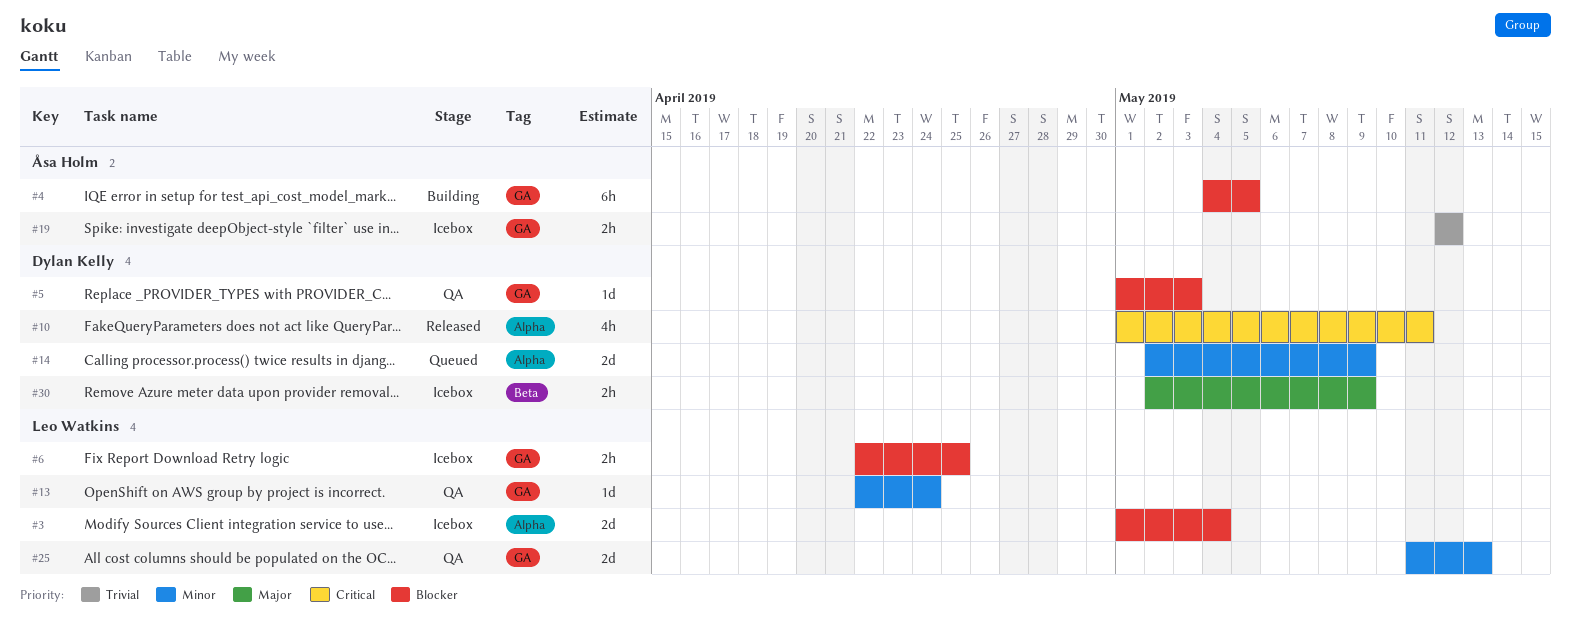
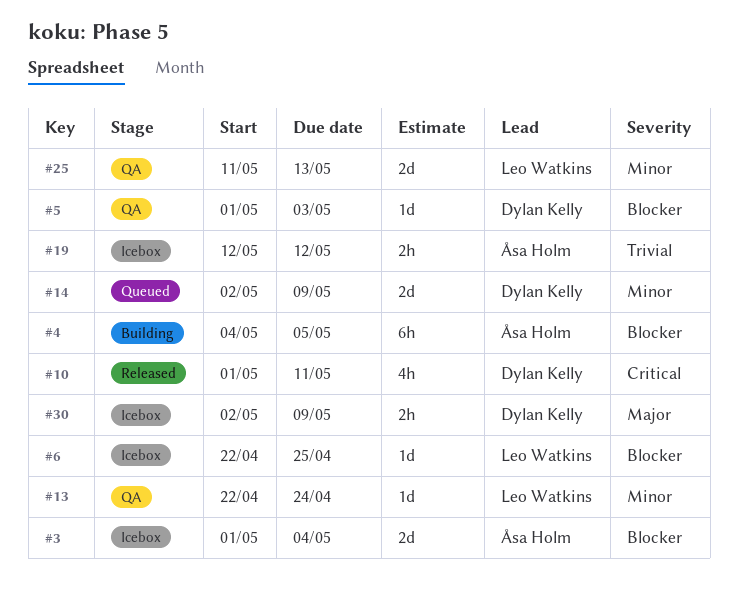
#3, owner: Leo Watkins -> Åsa Holm
#6, estimate: 2h -> 1d

